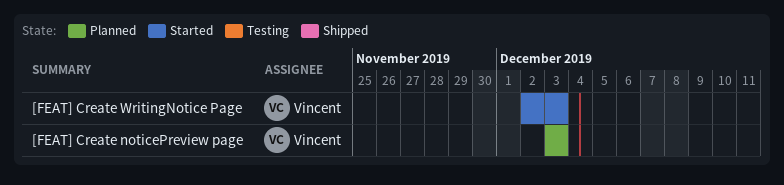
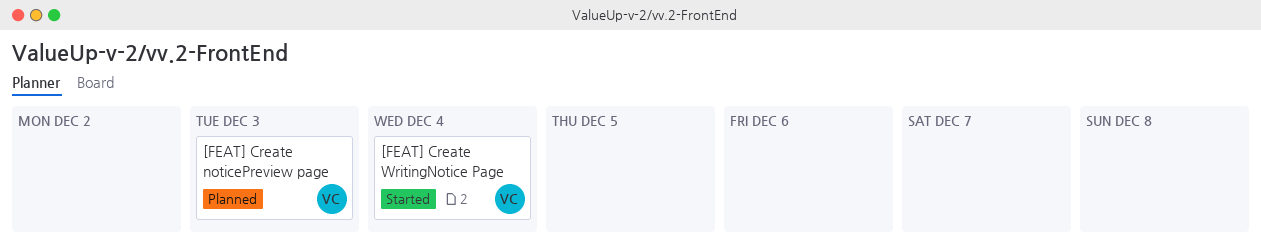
[FEAT] Create WritingNotice Page, due: Dec 3 -> Dec 4

